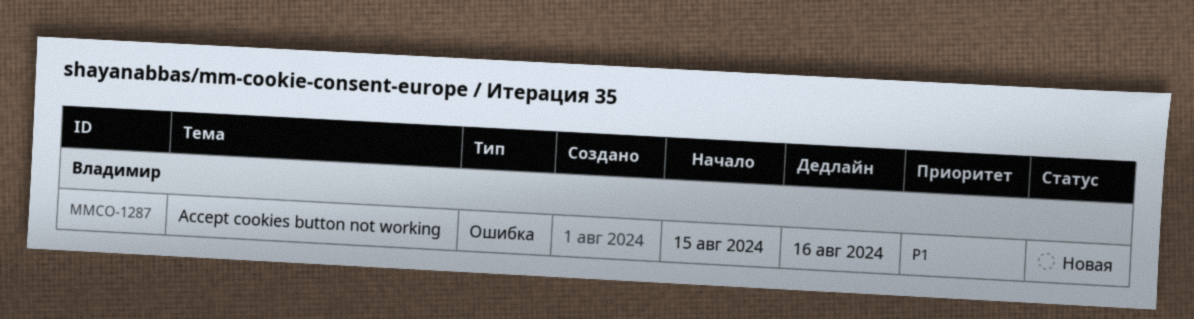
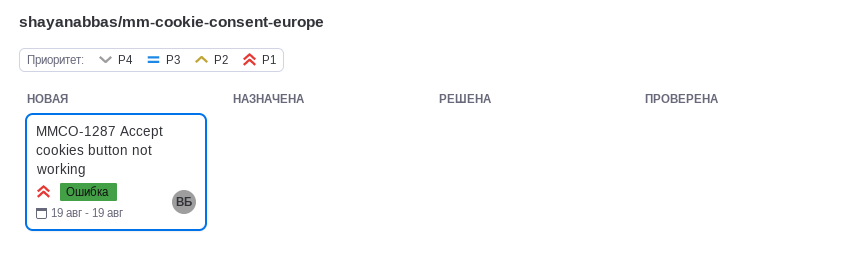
MMCO-1287, start: Aug 15 -> Aug 19
MMCO-1287, due: Aug 16 -> Aug 19

